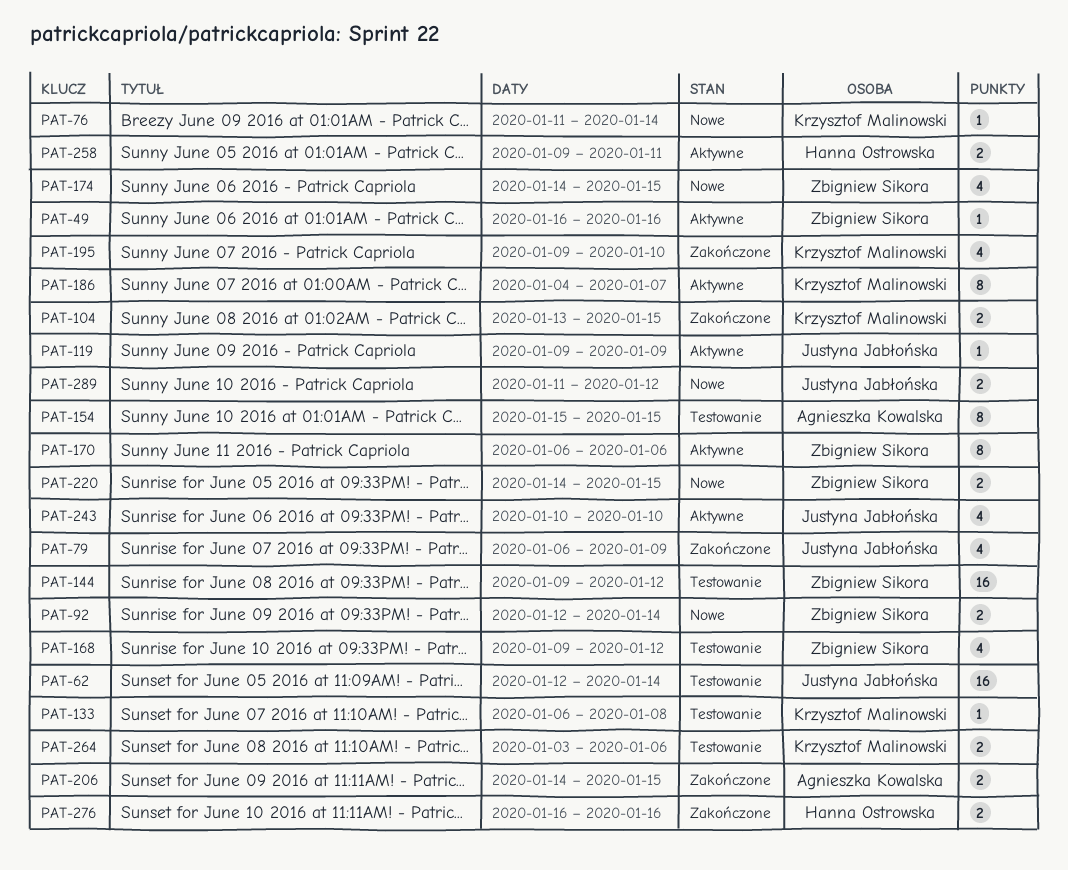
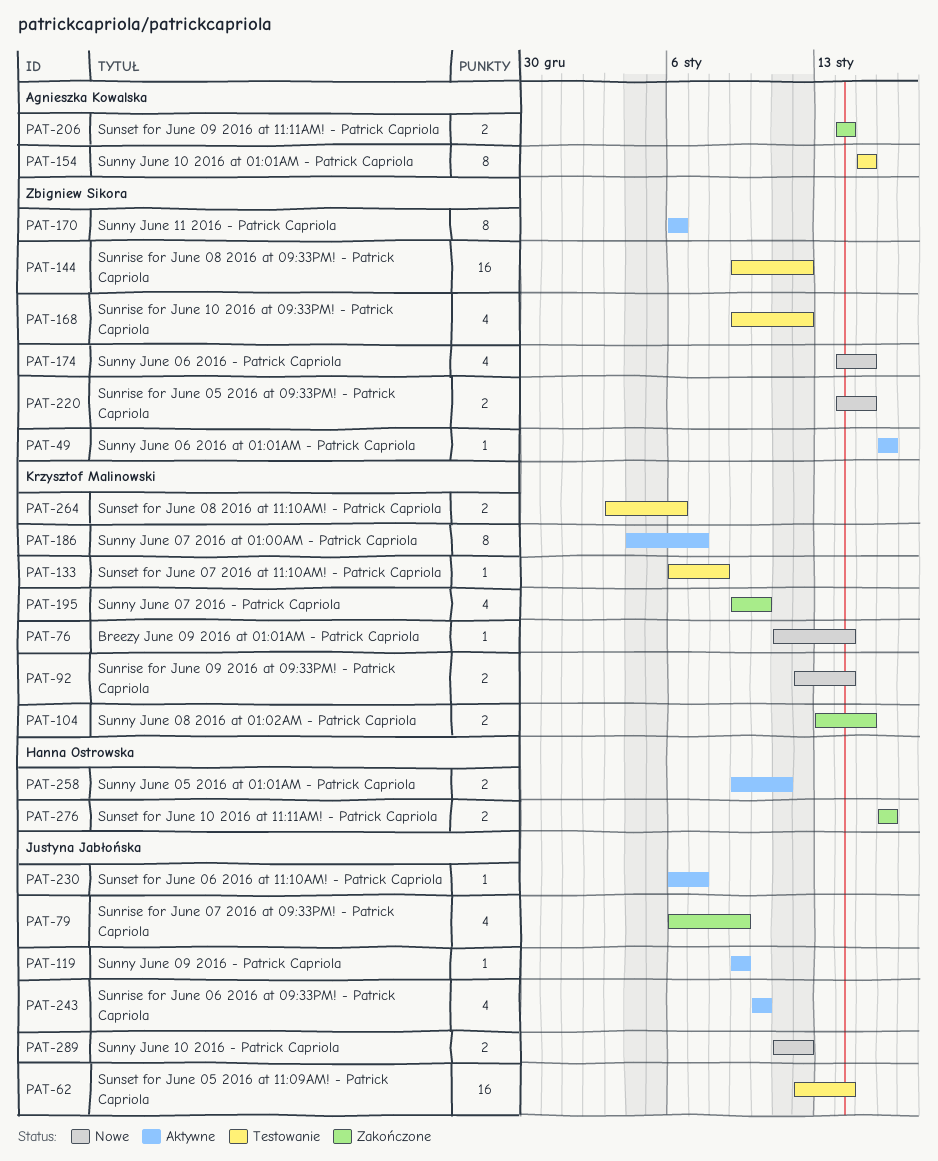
PAT-92, owner: Zbigniew Sikora -> Krzysztof Malinowski
PAT-206, due: Jan 15 -> Jan 14
PAT-230: none -> present

